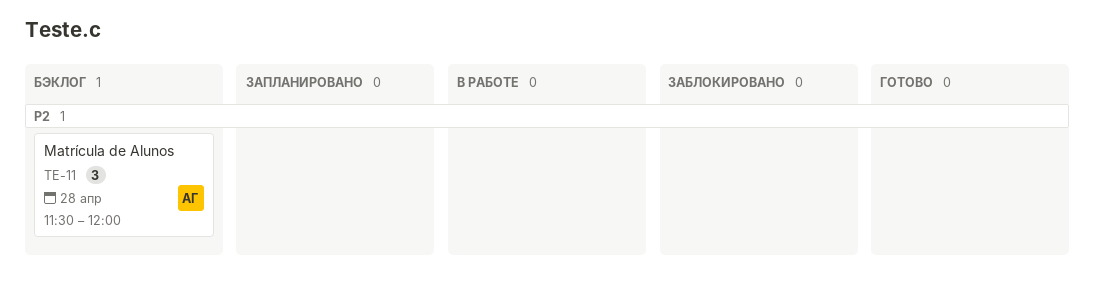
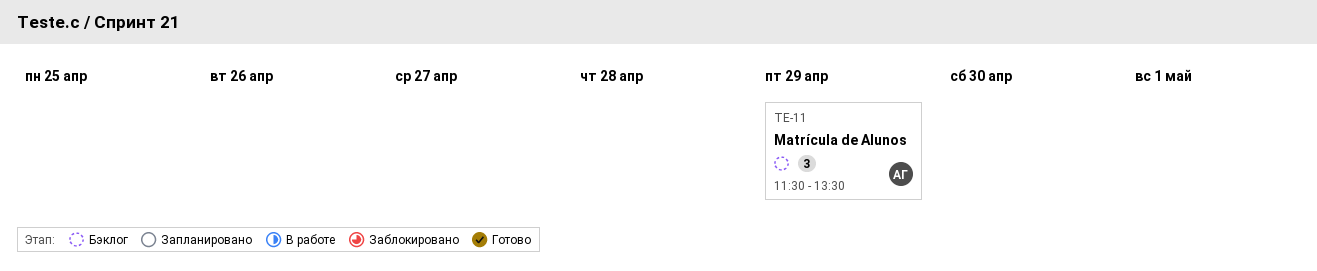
TE-11, day: Apr 28 -> Apr 29
TE-11, ends: 12:00 -> 13:30

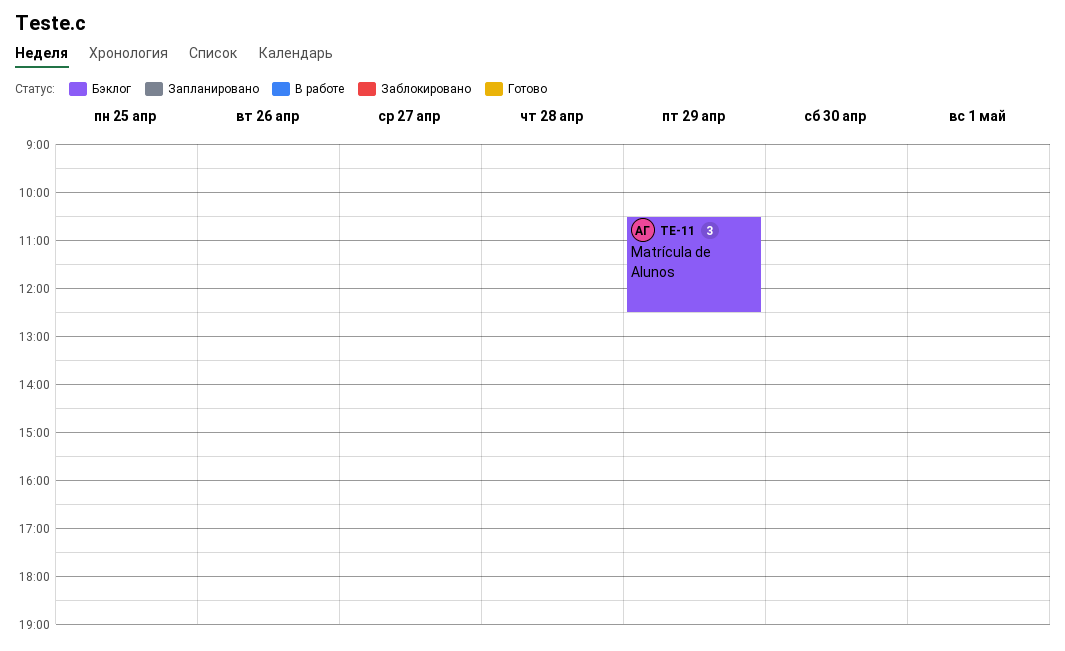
TE-11, begins: 11:30 -> 10:30
TE-11, ends: 13:30 -> 12:30

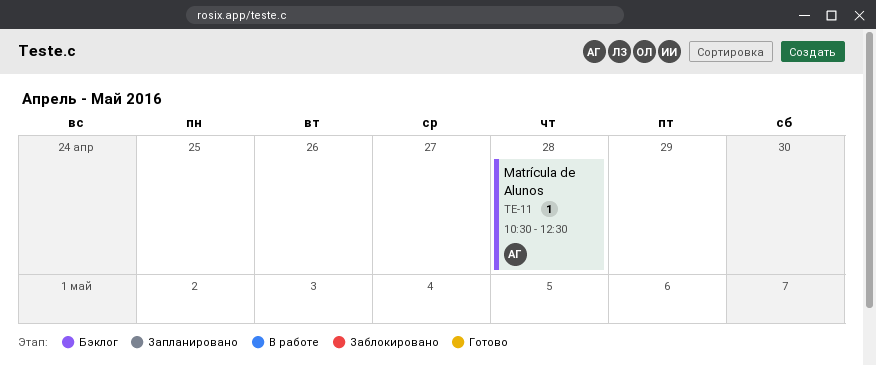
TE-11, estimate: 3 -> 1
TE-11, day: Apr 29 -> Apr 28

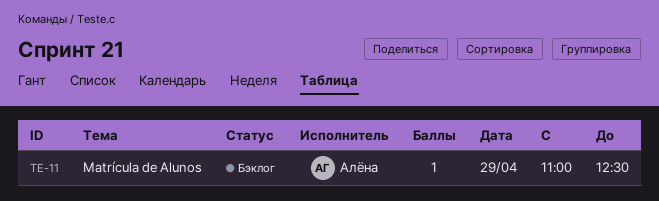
TE-11, day: Apr 28 -> Apr 29
TE-11, begins: 10:30 -> 11:00

